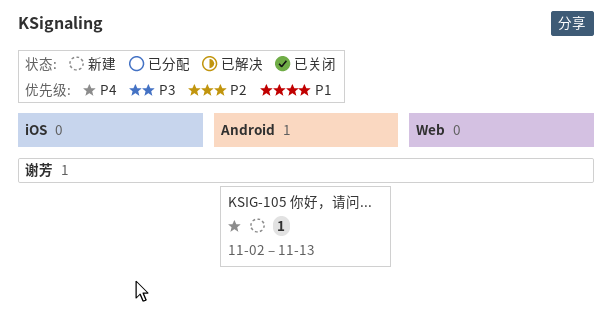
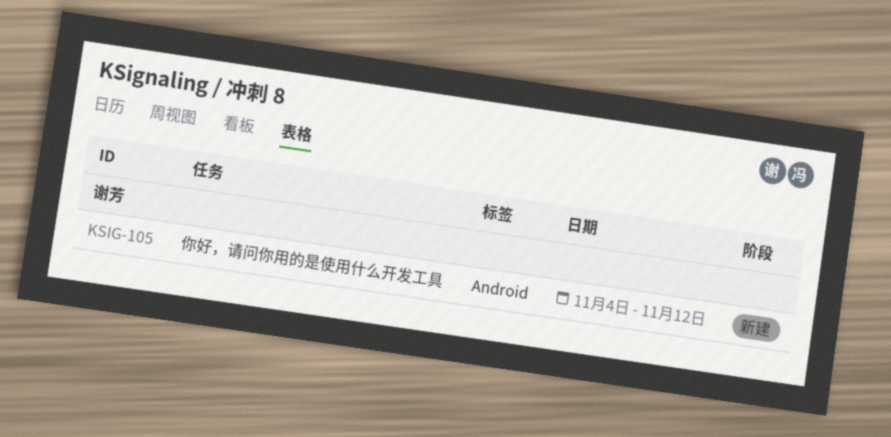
KSIG-105, start: Nov 2 -> Nov 4
KSIG-105, due: Nov 13 -> Nov 12

